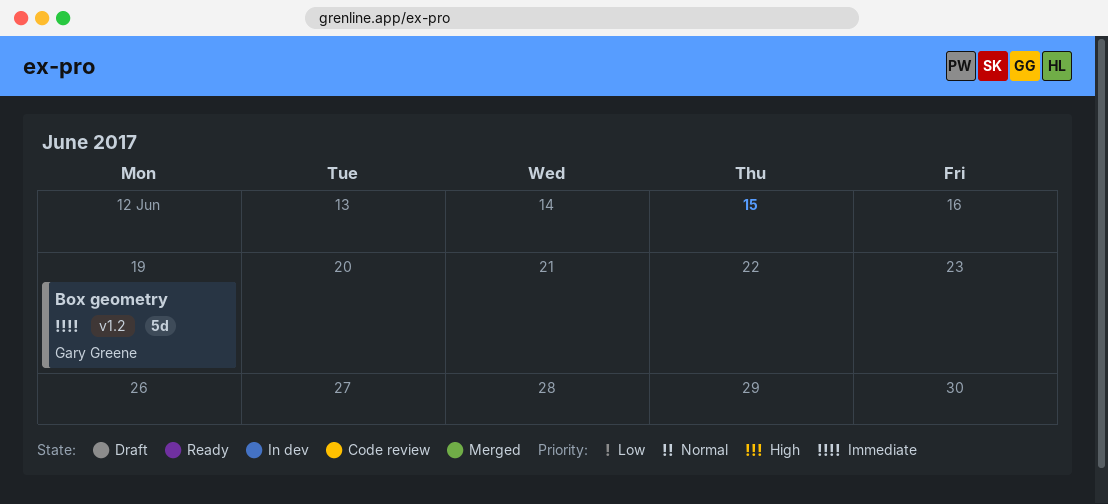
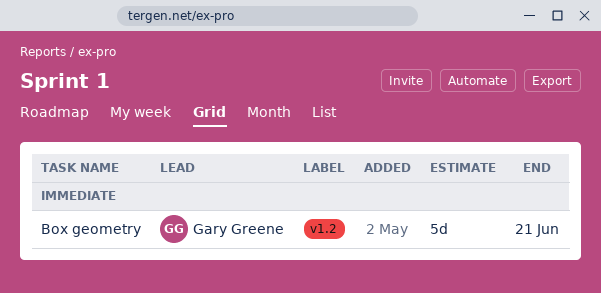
Box geometry, due: Jun 19 -> Jun 21

